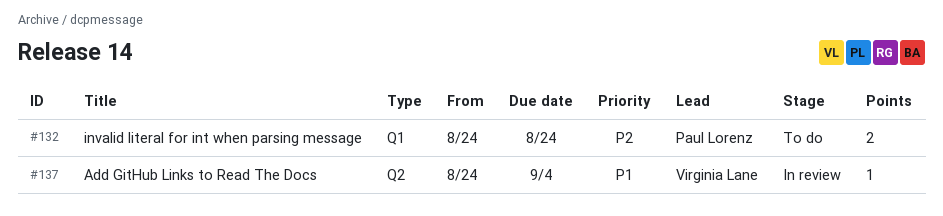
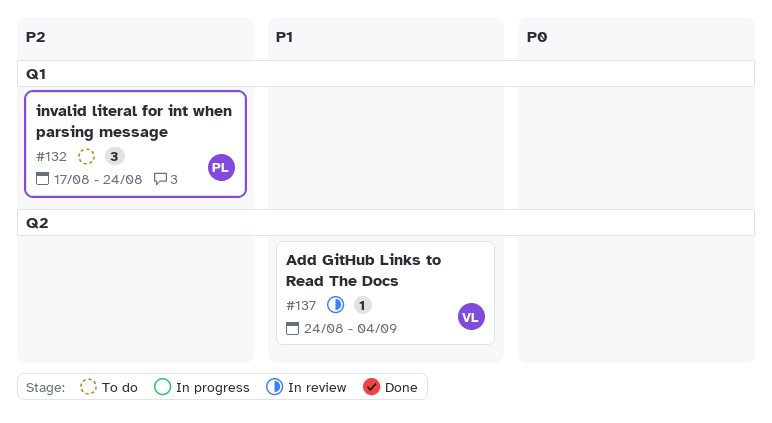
#132, estimate: 2 -> 3
#132, start: Aug 24 -> Aug 17

